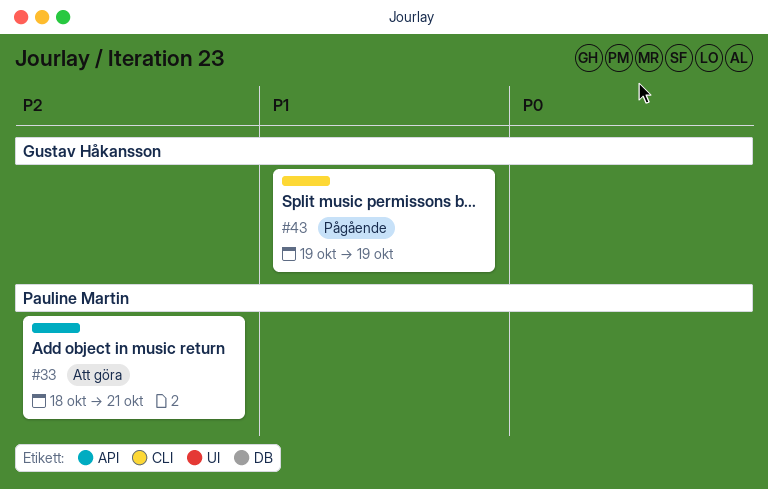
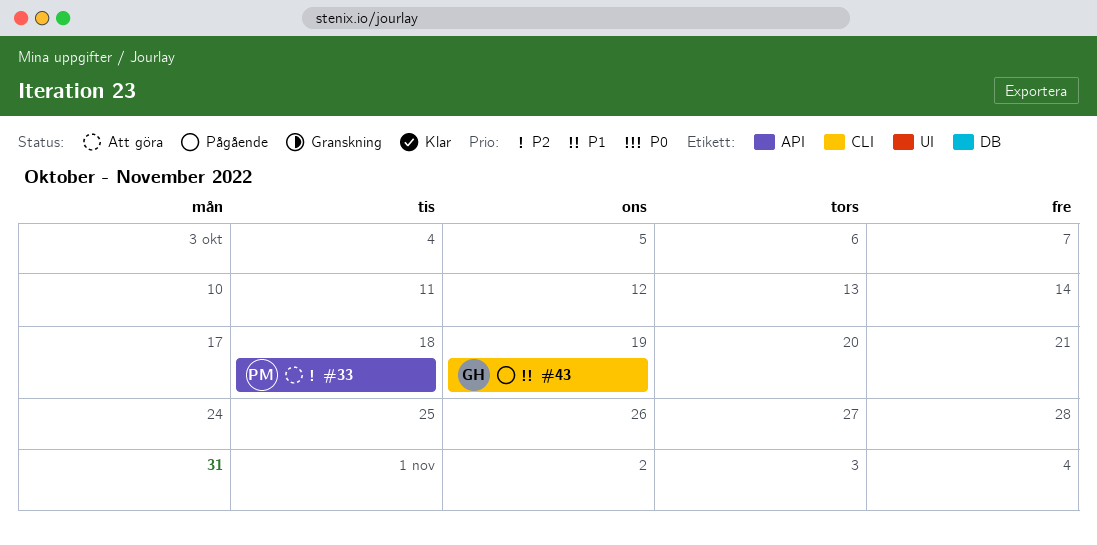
#33, due: Oct 21 -> Oct 18

